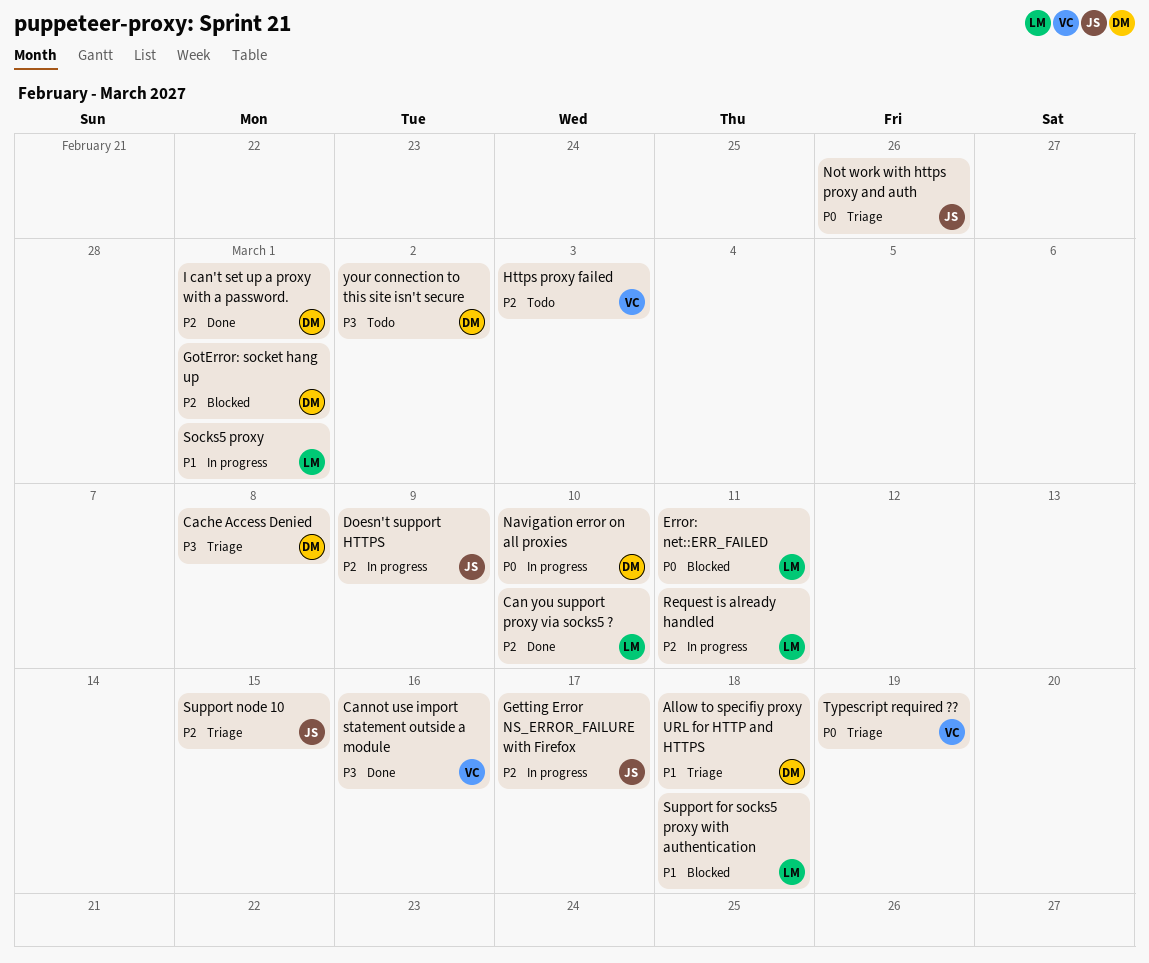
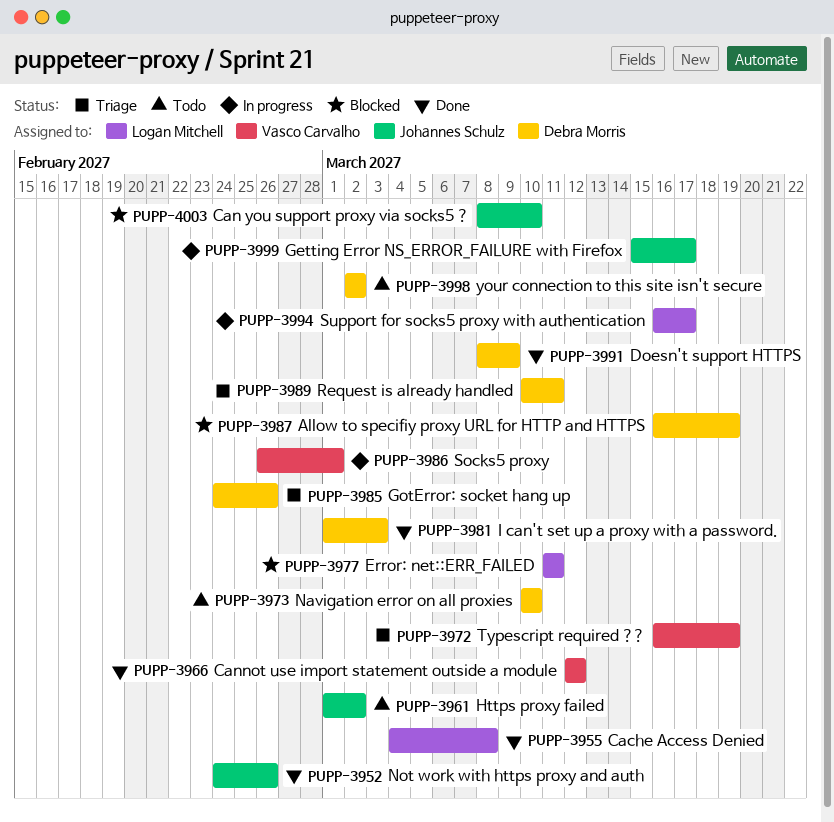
Allow to specifiy proxy URL for HTTP and HTTPS, status: Triage -> Blocked
Allow to specifiy proxy URL for HTTP and HTTPS, due: Mar 18 -> Mar 19
Cache Access Denied, status: Triage -> Done
Cache Access Denied, owner: Debra Morris -> Logan Mitchell
Can you support proxy via socks5 ?, status: Done -> Blocked
Can you support proxy via socks5 ?, owner: Logan Mitchell -> Johannes Schulz
Cannot use import statement outside a module, due: Mar 16 -> Mar 12
Doesn't support HTTPS, status: In progress -> Done
Doesn't support HTTPS, owner: Johannes Schulz -> Debra Morris
GotError: socket hang up, status: Blocked -> Triage
GotError: socket hang up, due: Mar 1 -> Feb 26
Https proxy failed, owner: Vasco Carvalho -> Johannes Schulz
Https proxy failed, due: Mar 3 -> Mar 2
I can't set up a proxy with a password., due: Mar 1 -> Mar 3
Navigation error on all proxies, status: In progress -> Todo
Not work with https proxy and auth, status: Triage -> Done
Request is already handled, status: In progress -> Triage
Request is already handled, owner: Logan Mitchell -> Debra Morris
Socks5 proxy, owner: Logan Mitchell -> Vasco Carvalho
Support for socks5 proxy with authentication, status: Blocked -> In progress
Support for socks5 proxy with authentication, due: Mar 18 -> Mar 17
Support node 10: present -> none

